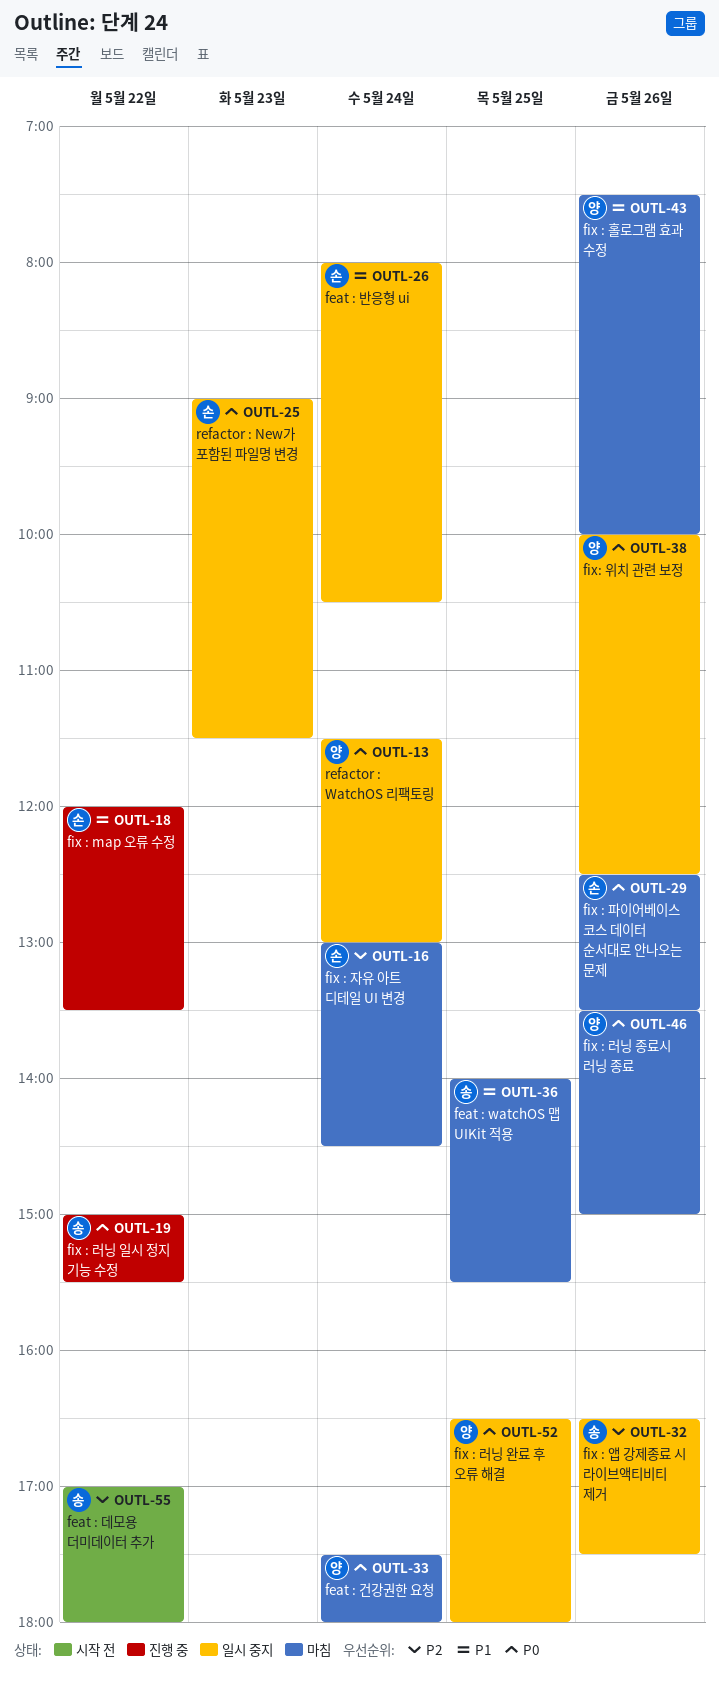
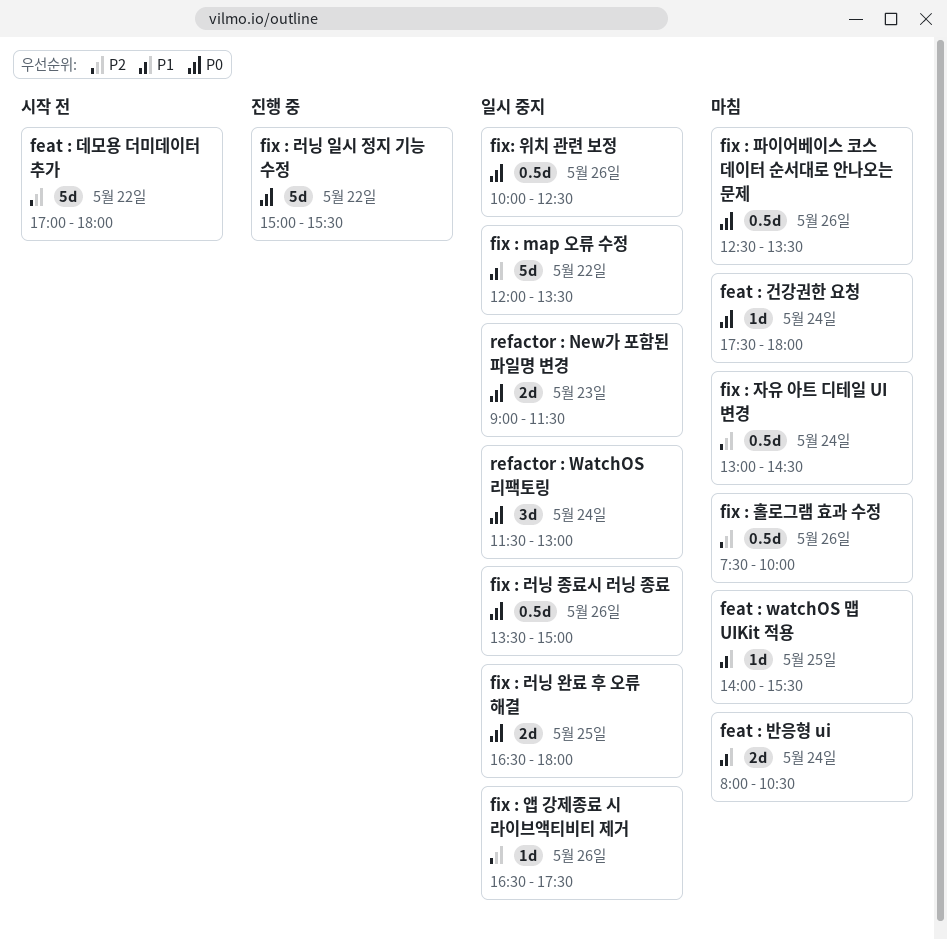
feat : 반응형 ui, status: 일시 중지 -> 마침
fix : map 오류 수정, status: 진행 중 -> 일시 중지
fix : 러닝 종료시 러닝 종료, status: 마침 -> 일시 중지
fix : 홀로그램 효과 수정, priority: P1 -> P2

